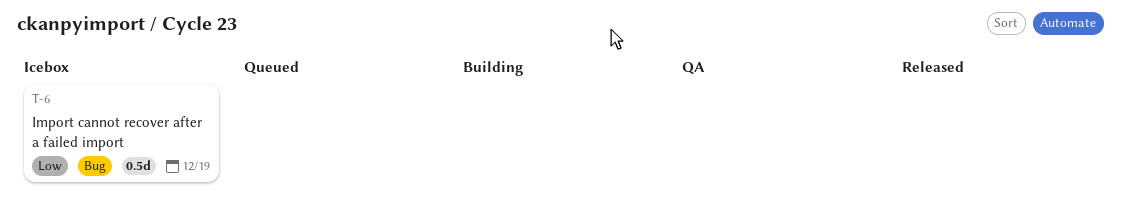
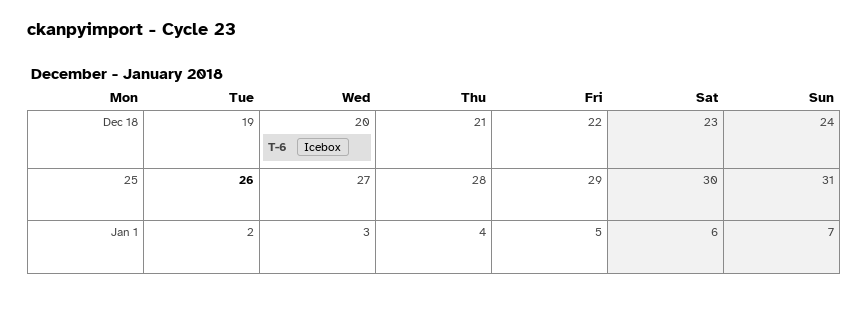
T-6, due: Dec 19 -> Dec 20

